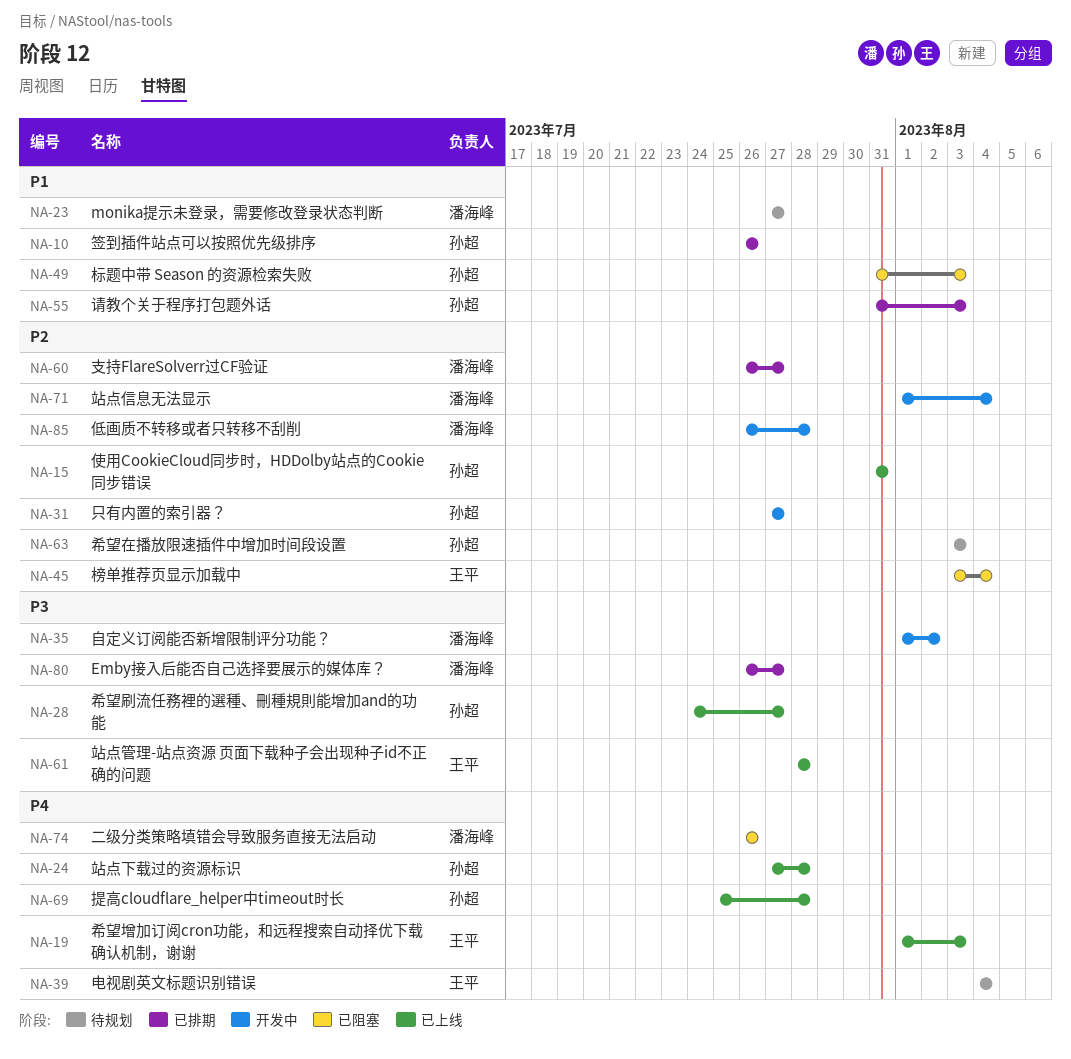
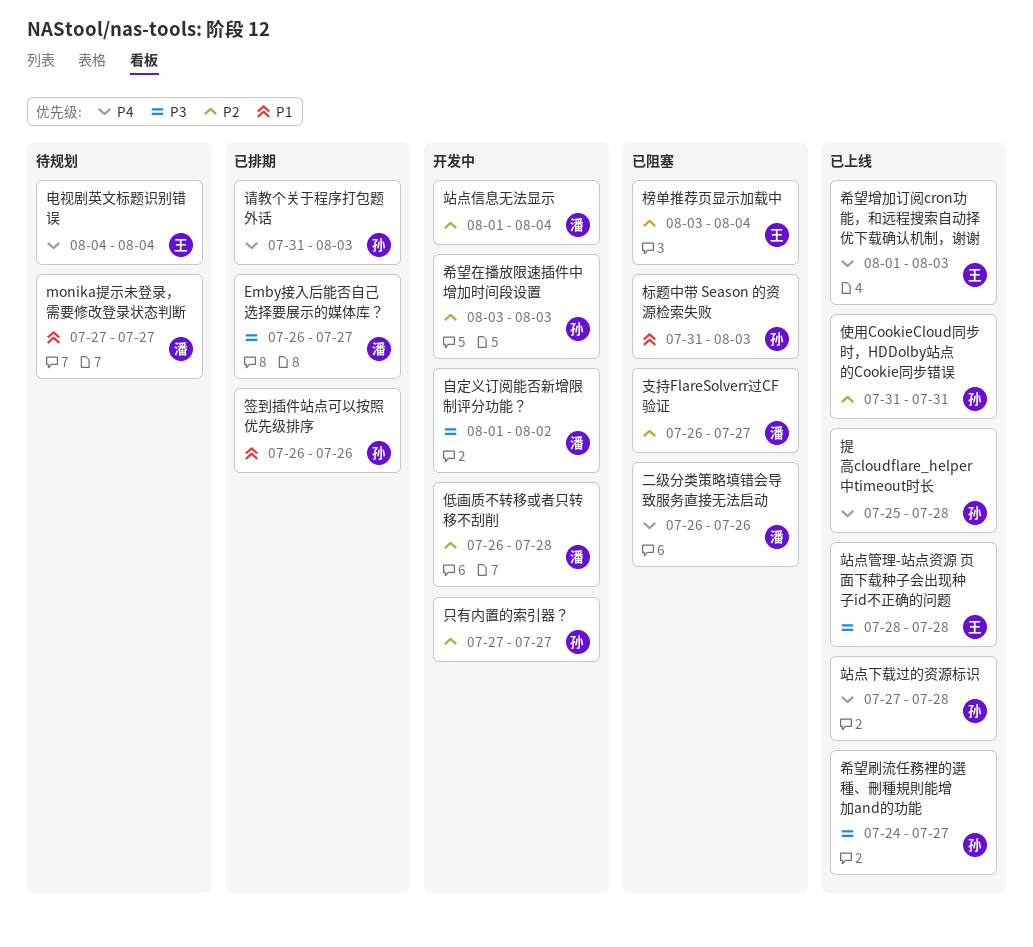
希望在播放限速插件中增加时间段设置, status: 待规划 -> 开发中
支持FlareSolverr过CF验证, status: 已排期 -> 已阻塞
请教个关于程序打包题外话, priority: P1 -> P4

